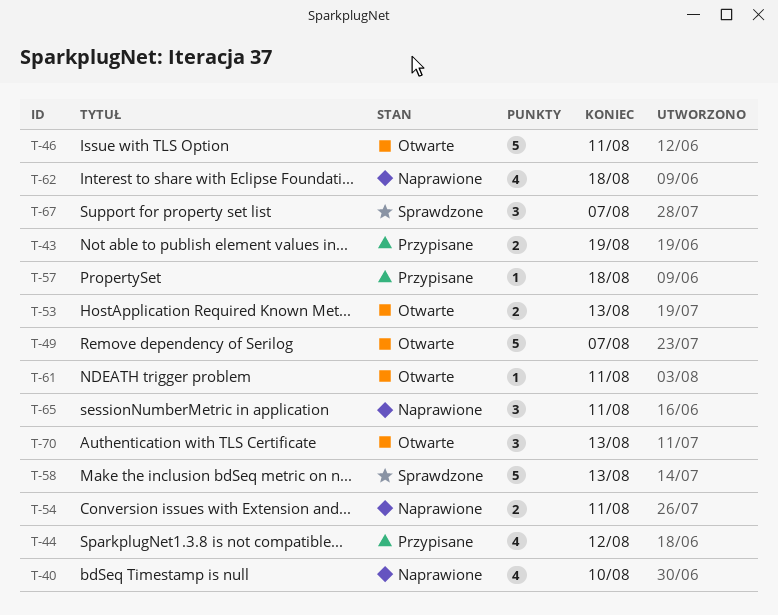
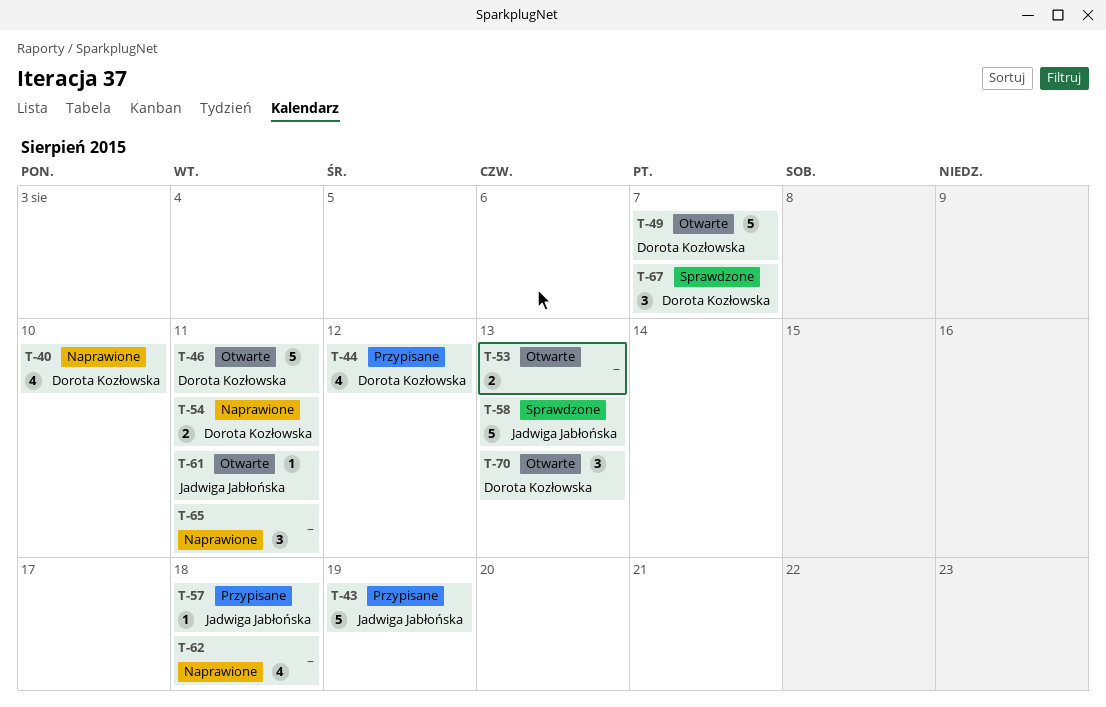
T-43, estimate: 2 -> 5

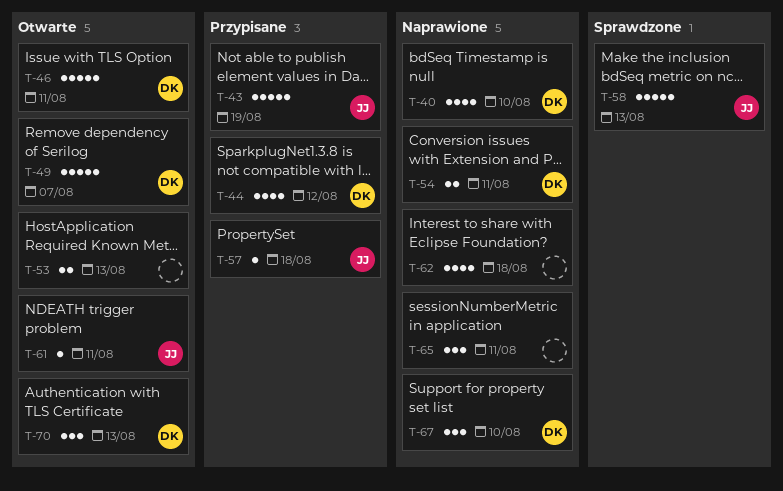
T-67, status: Sprawdzone -> Naprawione
T-67, due: Aug 7 -> Aug 10

